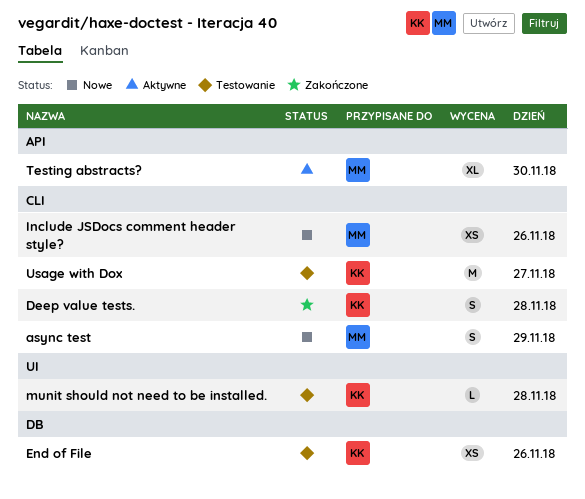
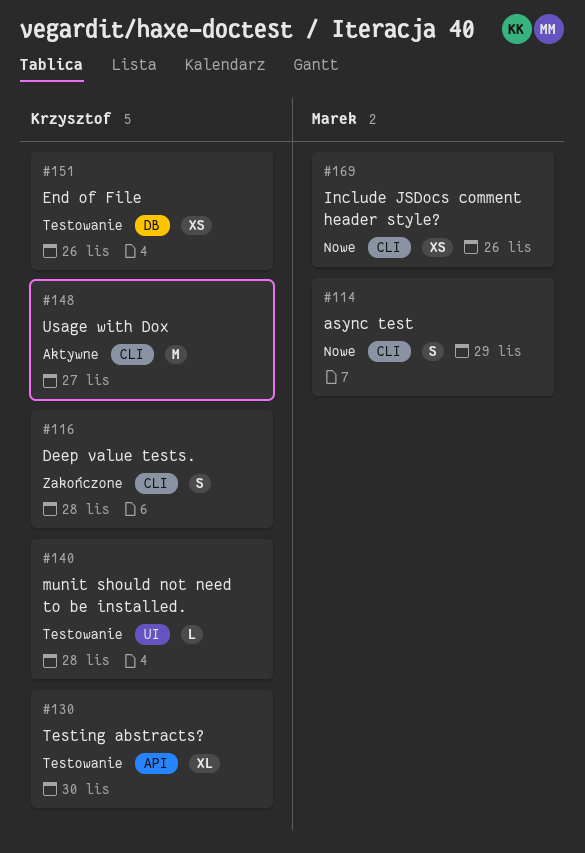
Testing abstracts?, status: Aktywne -> Testowanie
Testing abstracts?, owner: Marek -> Krzysztof
Usage with Dox, status: Testowanie -> Aktywne

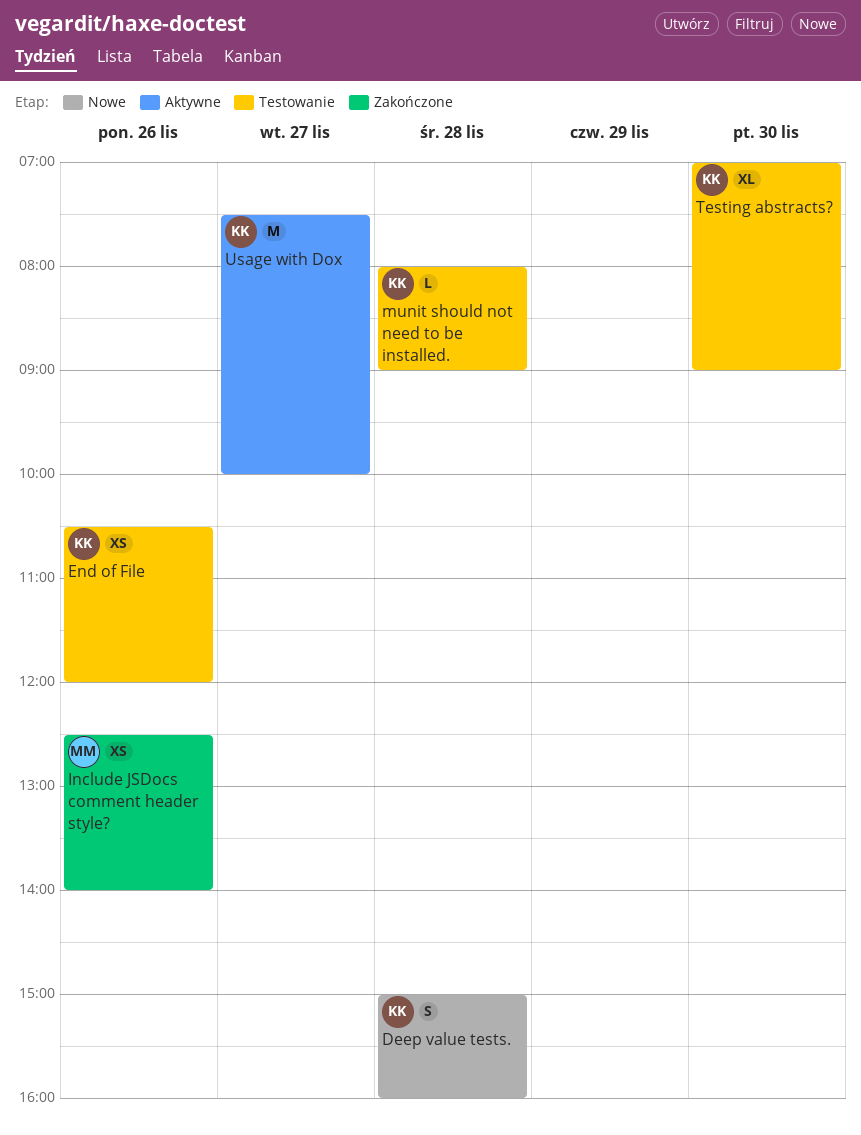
async test: present -> none
Deep value tests., status: Zakończone -> Nowe
Include JSDocs comment header style?, status: Nowe -> Zakończone

